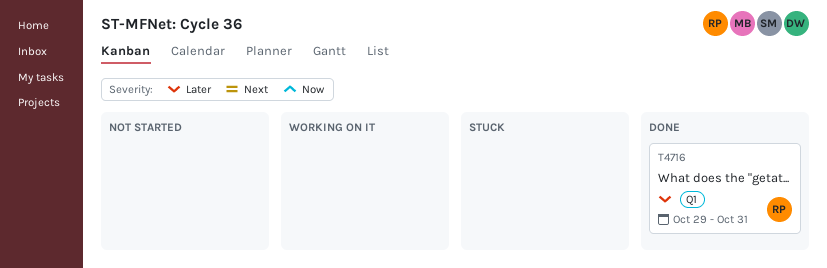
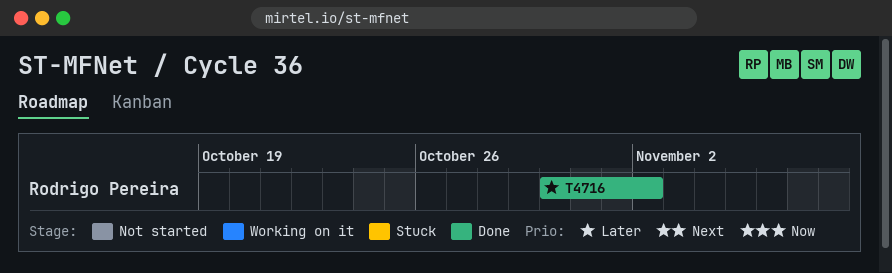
T4716, start: Oct 29 -> Oct 30
T4716, due: Oct 31 -> Nov 2

